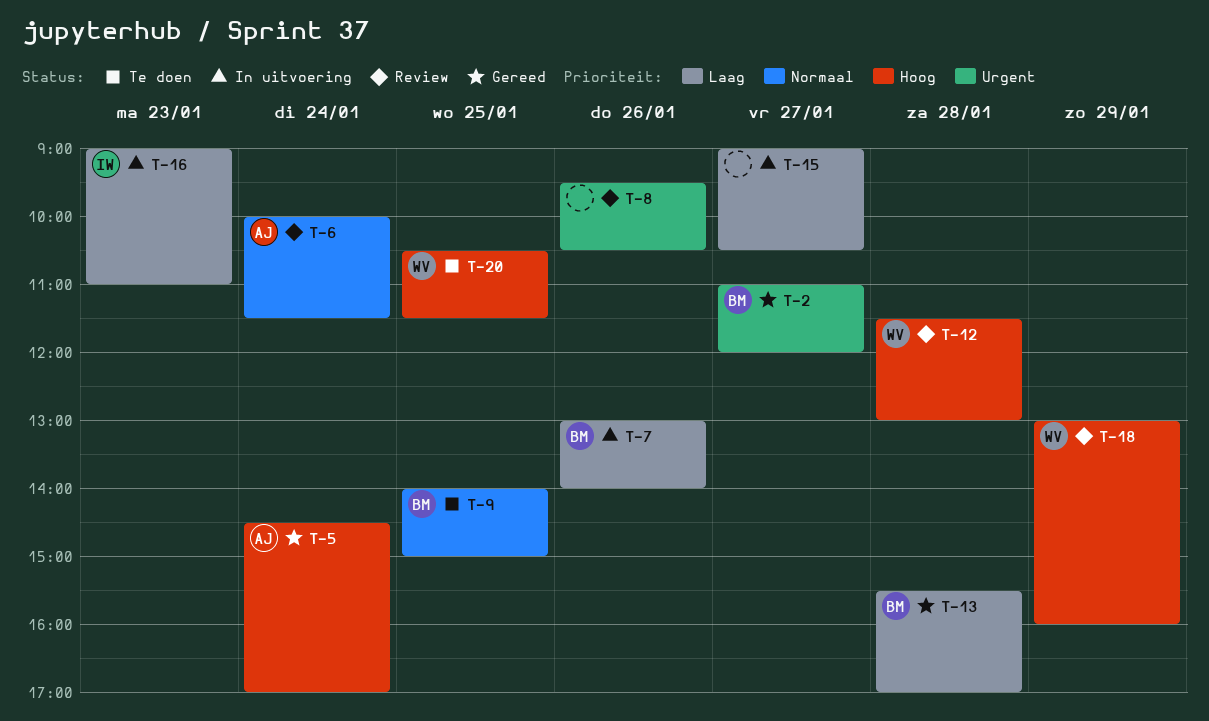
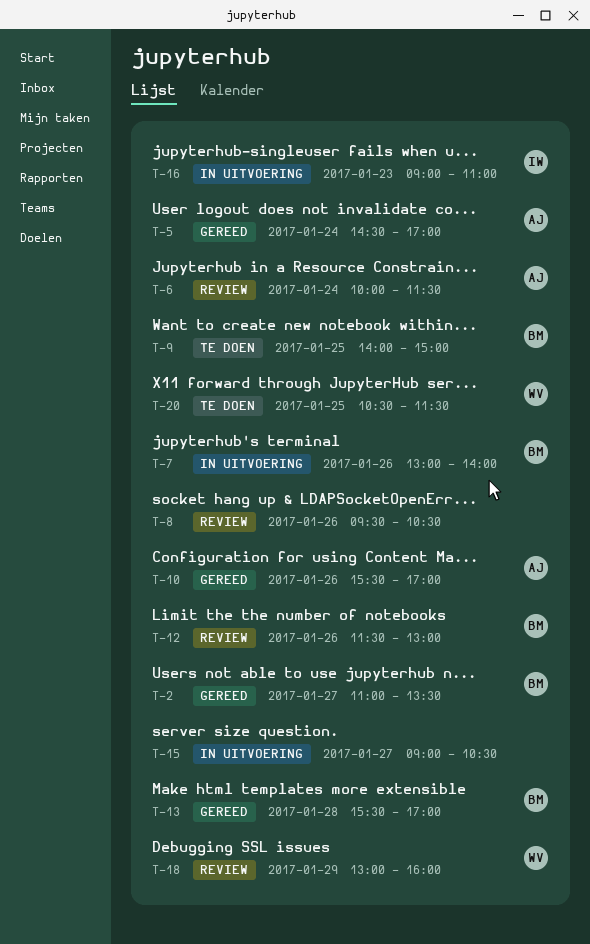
T-2, ends: 12:00 -> 13:30
T-10: none -> present
T-12, owner: WV -> BM
T-12, day: Jan 28 -> Jan 26

